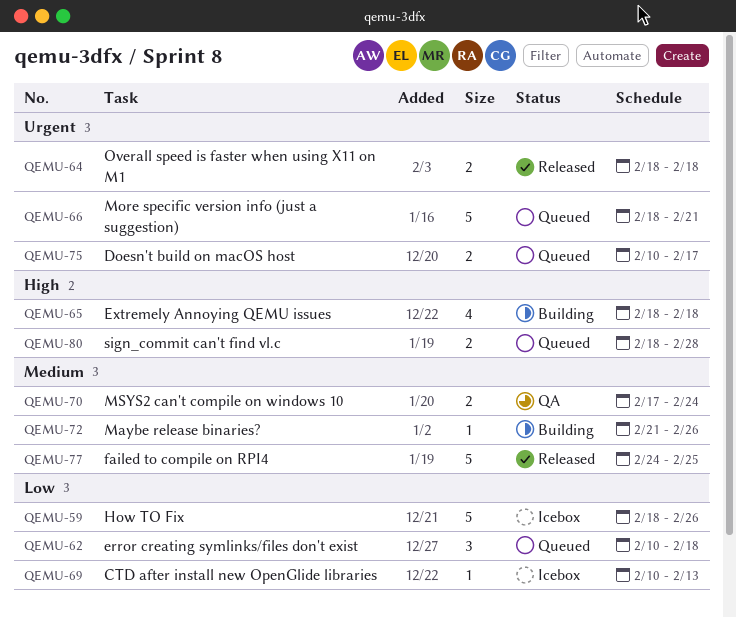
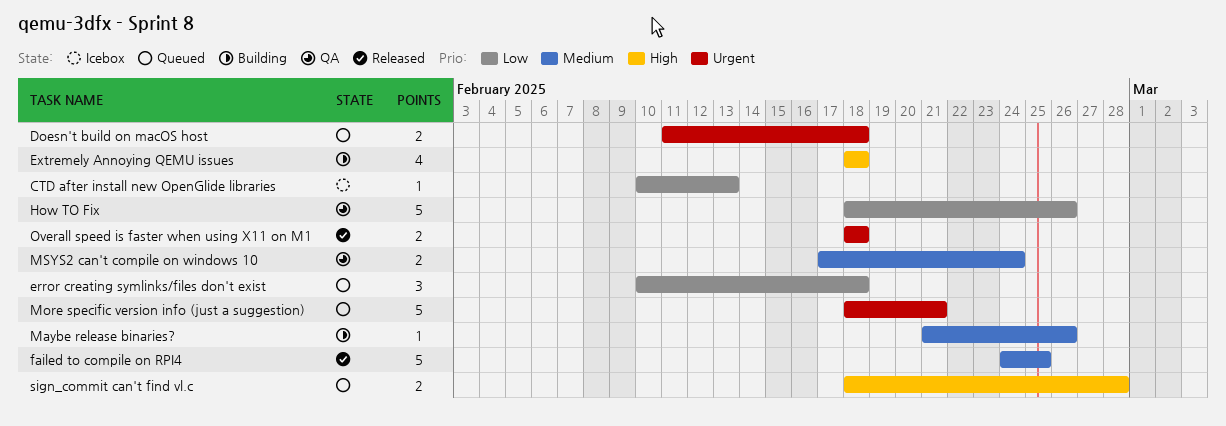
Doesn't build on macOS host, start: Feb 10 -> Feb 11
Doesn't build on macOS host, due: Feb 17 -> Feb 18
How TO Fix, status: Icebox -> QA

